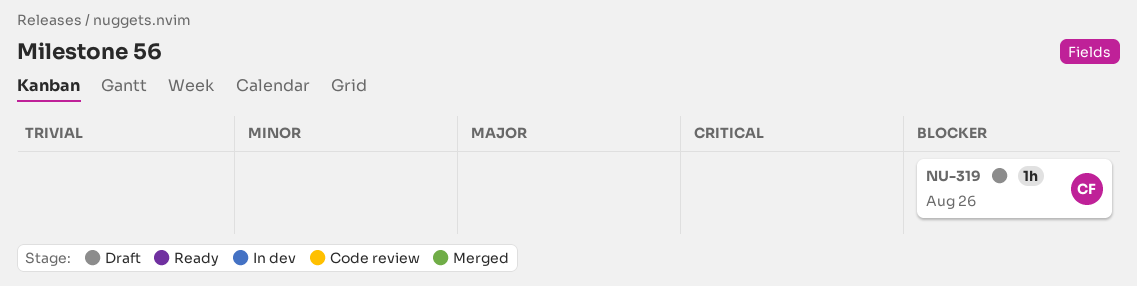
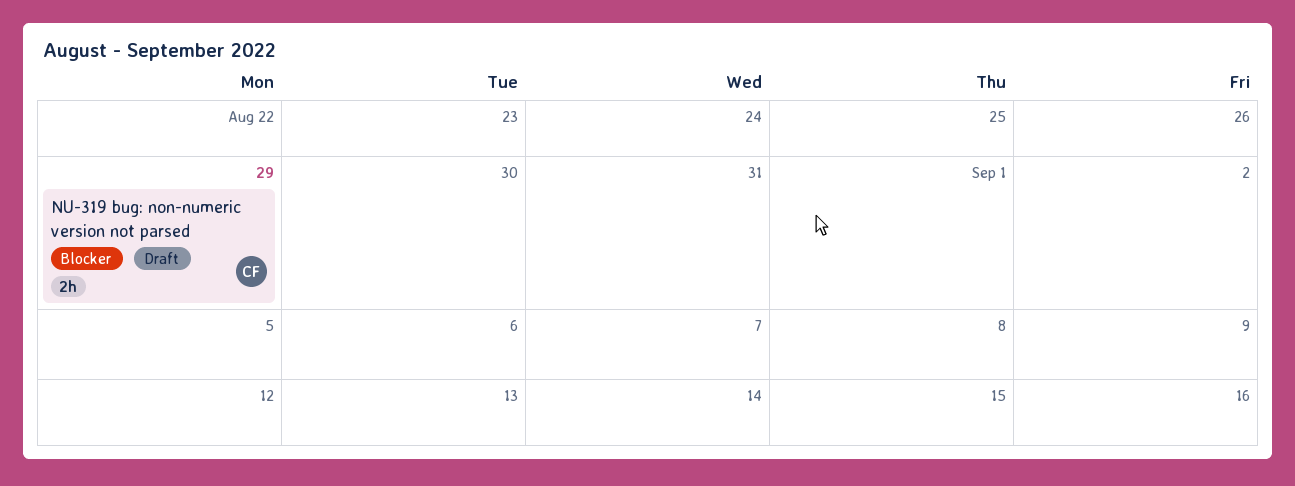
NU-319, estimate: 1h -> 2h
NU-319, due: Aug 26 -> Aug 29

